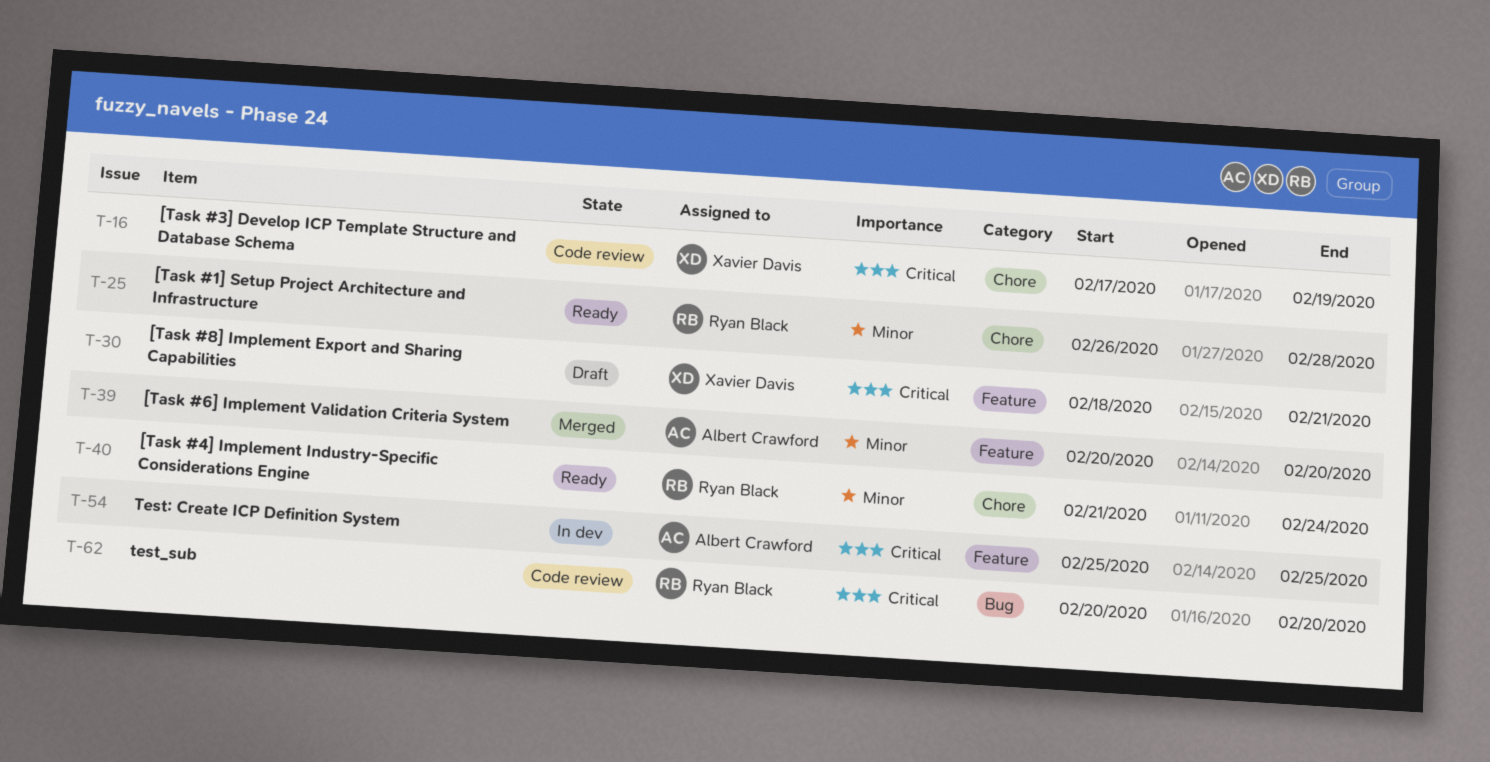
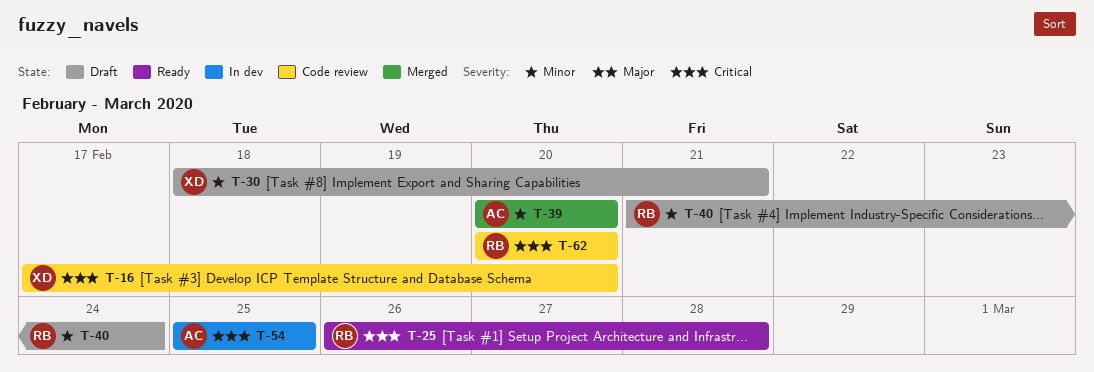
T-16, due: Feb 19 -> Feb 20
T-25, priority: Minor -> Critical
T-30, priority: Critical -> Minor
T-40, status: Ready -> Draft

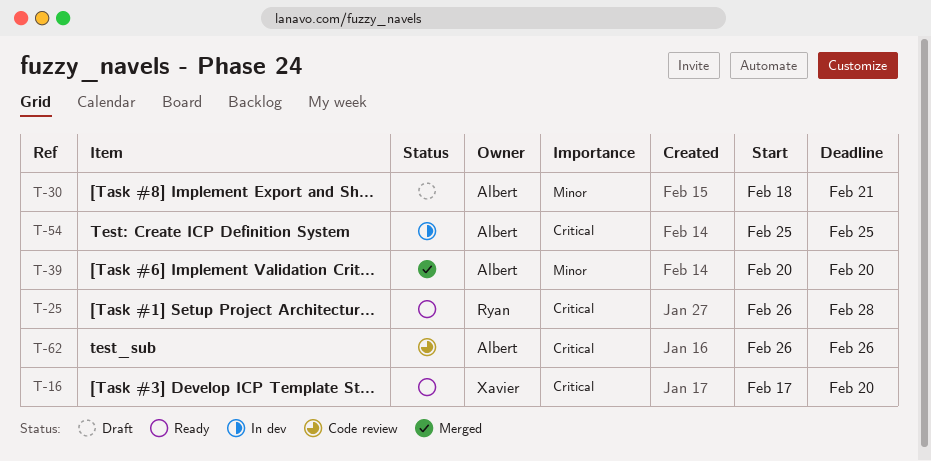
T-16, status: Code review -> Ready
T-30, owner: Xavier -> Albert
T-40: present -> none
T-62, owner: Ryan -> Albert
T-62, start: Feb 20 -> Feb 26
T-62, due: Feb 20 -> Feb 26

